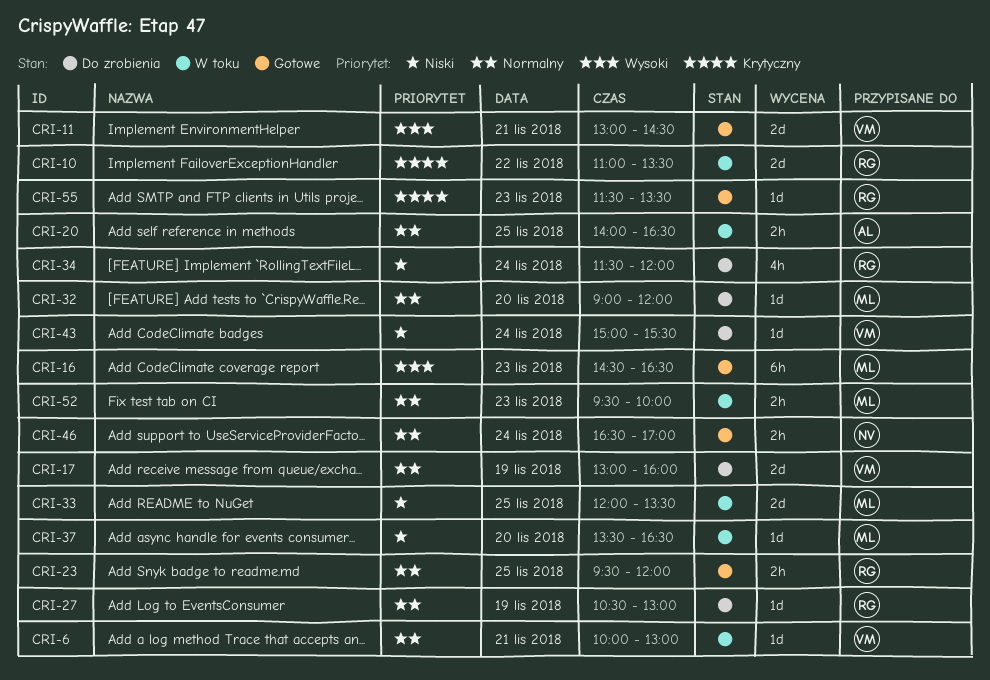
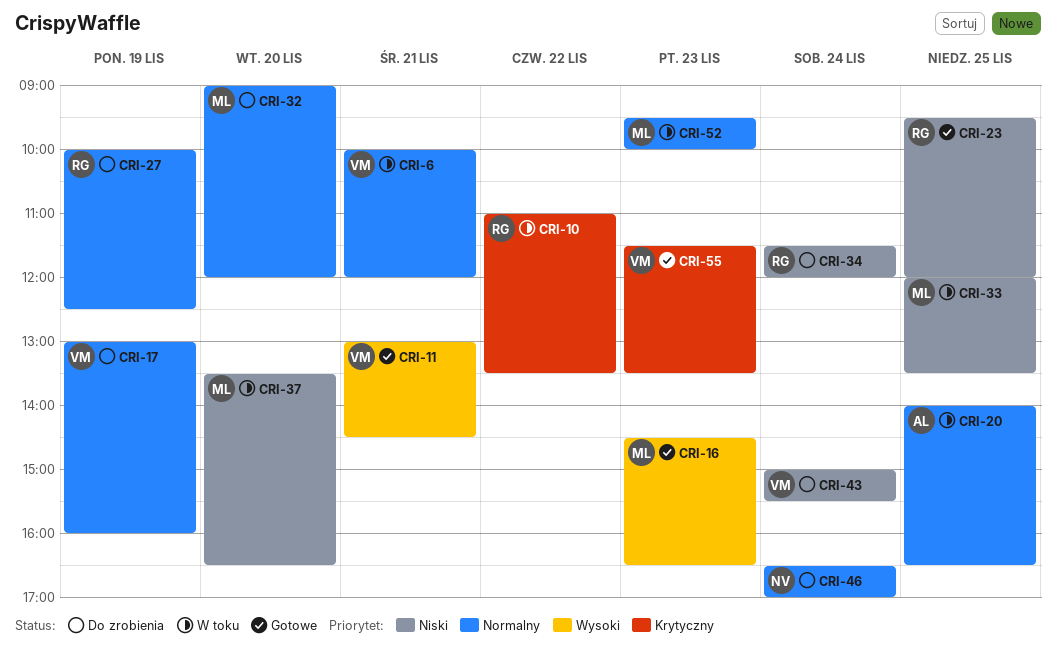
CRI-6, ends: 13:00 -> 12:00
CRI-23, priority: Normalny -> Niski
CRI-27, begins: 10:30 -> 10:00
CRI-27, ends: 13:00 -> 12:30
CRI-46, status: Gotowe -> Do zrobienia
CRI-55, owner: RG -> VM

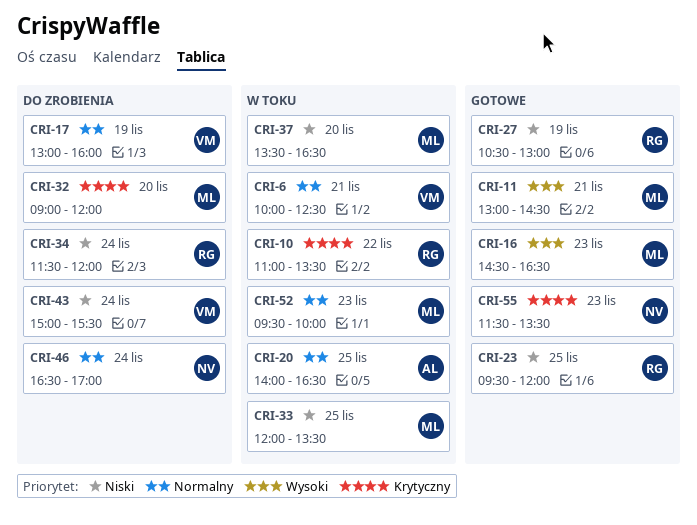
CRI-6, ends: 12:00 -> 12:30
CRI-11, owner: VM -> ML
CRI-27, status: Do zrobienia -> Gotowe
CRI-27, priority: Normalny -> Niski
CRI-27, begins: 10:00 -> 10:30
CRI-27, ends: 12:30 -> 13:00
CRI-32, priority: Normalny -> Krytyczny
CRI-55, owner: VM -> NV

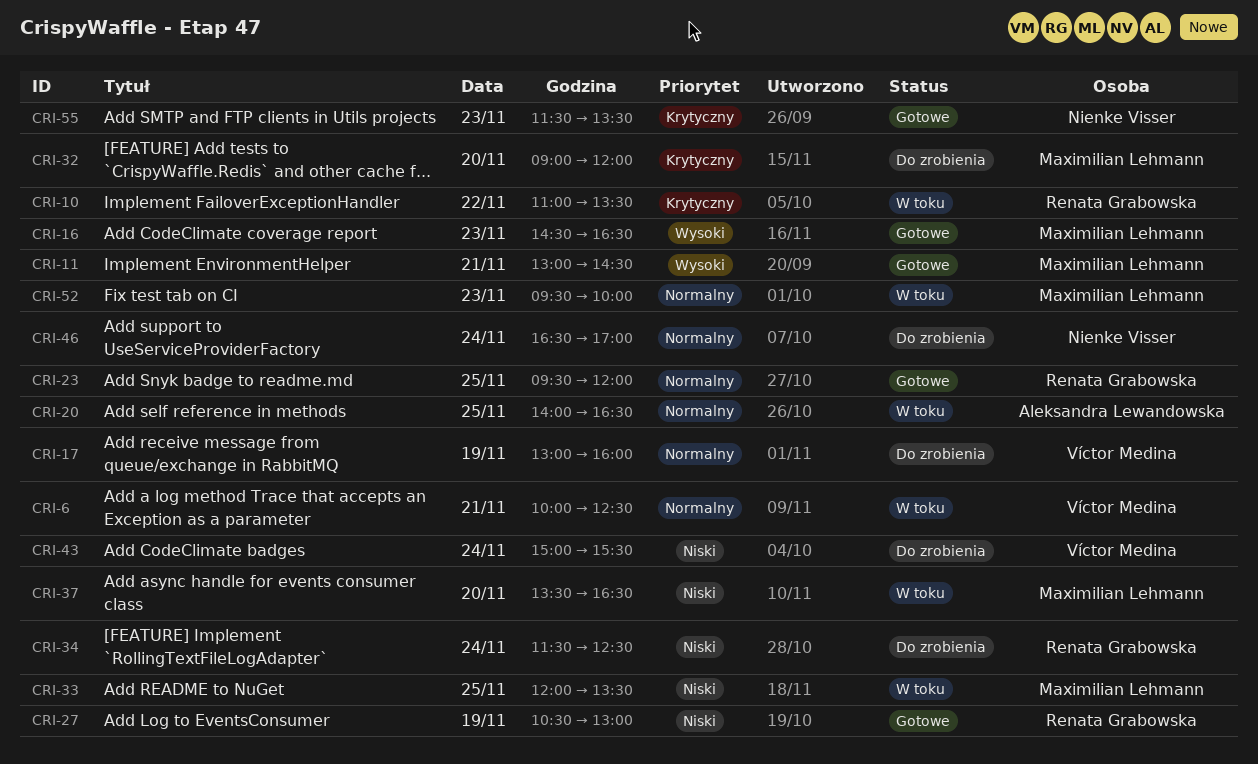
CRI-23, priority: Niski -> Normalny
CRI-34, ends: 12:00 -> 12:30

